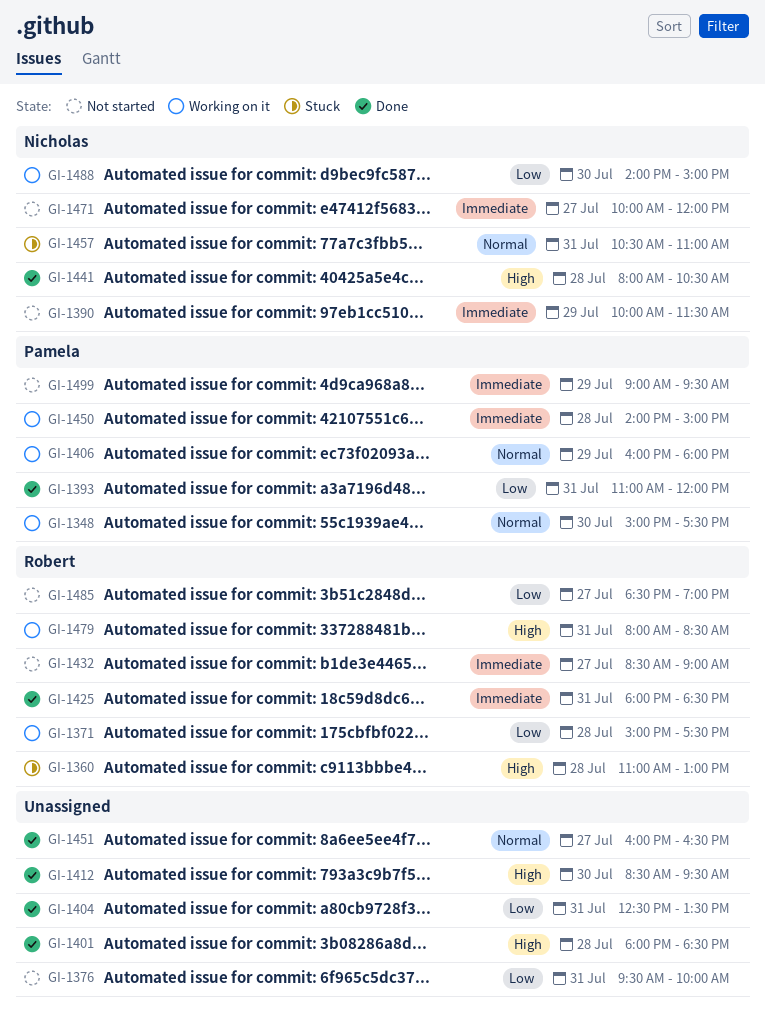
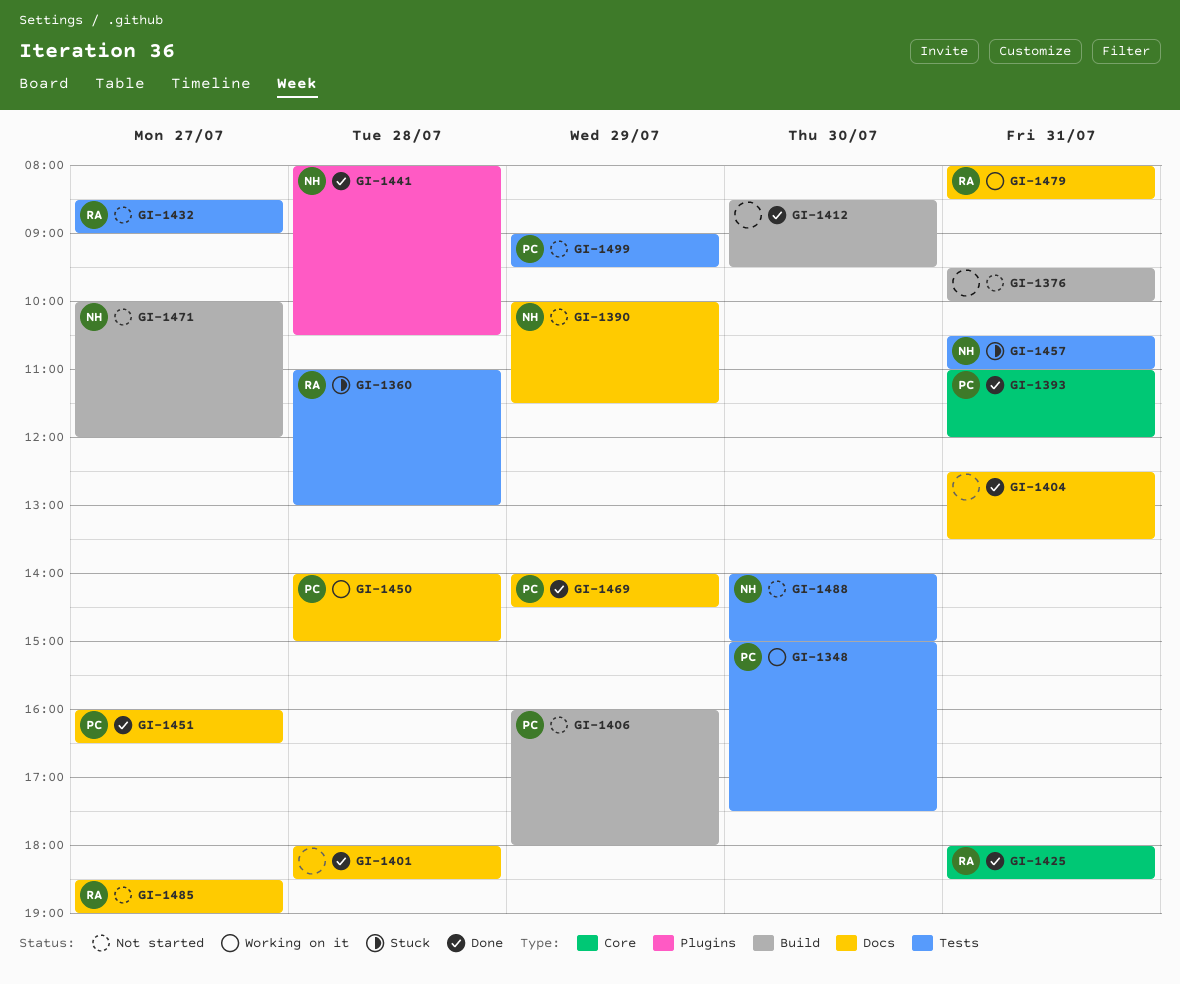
GI-1371: present -> none
GI-1406, status: Working on it -> Not started
GI-1451, owner: none -> Pamela
GI-1469: none -> present
GI-1488, status: Working on it -> Not started

